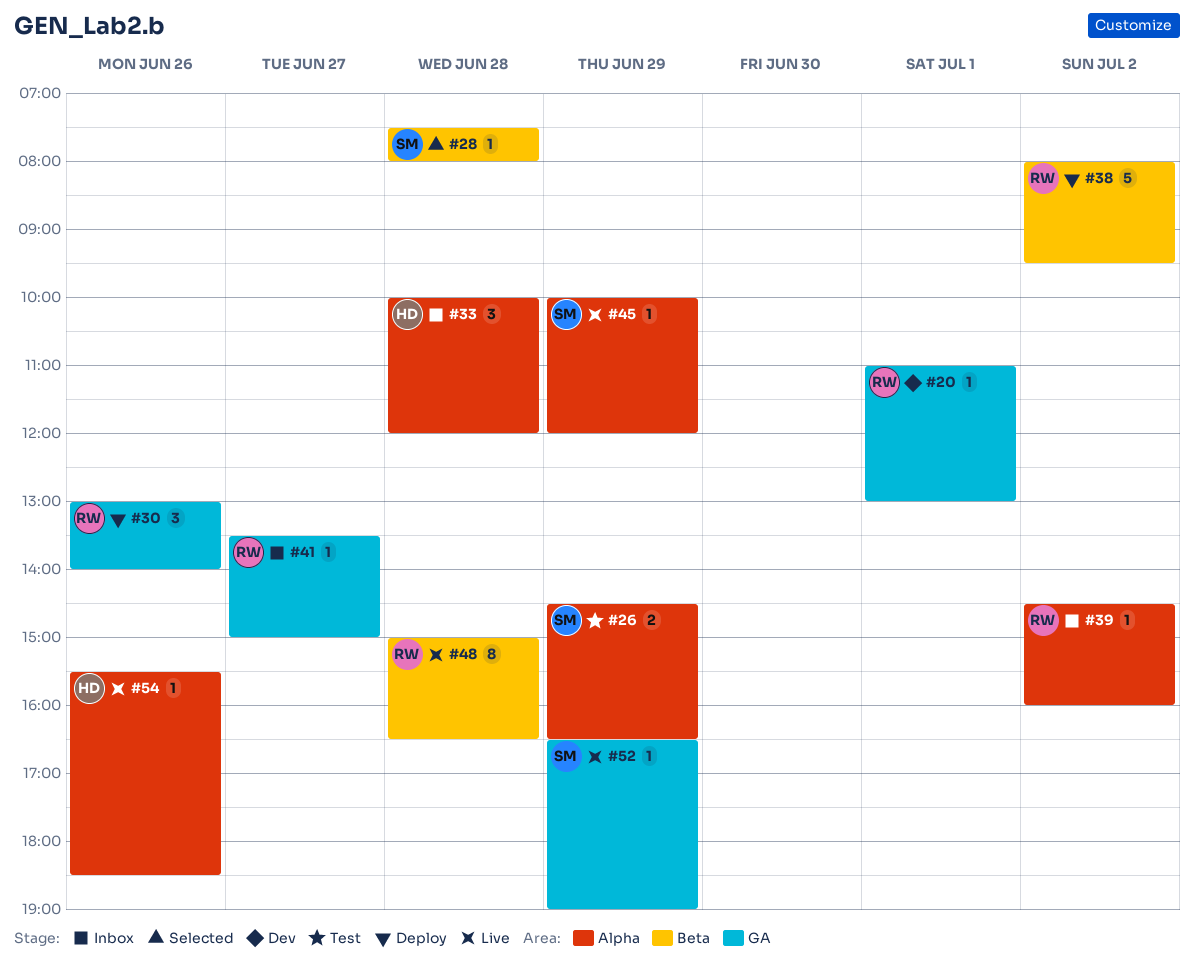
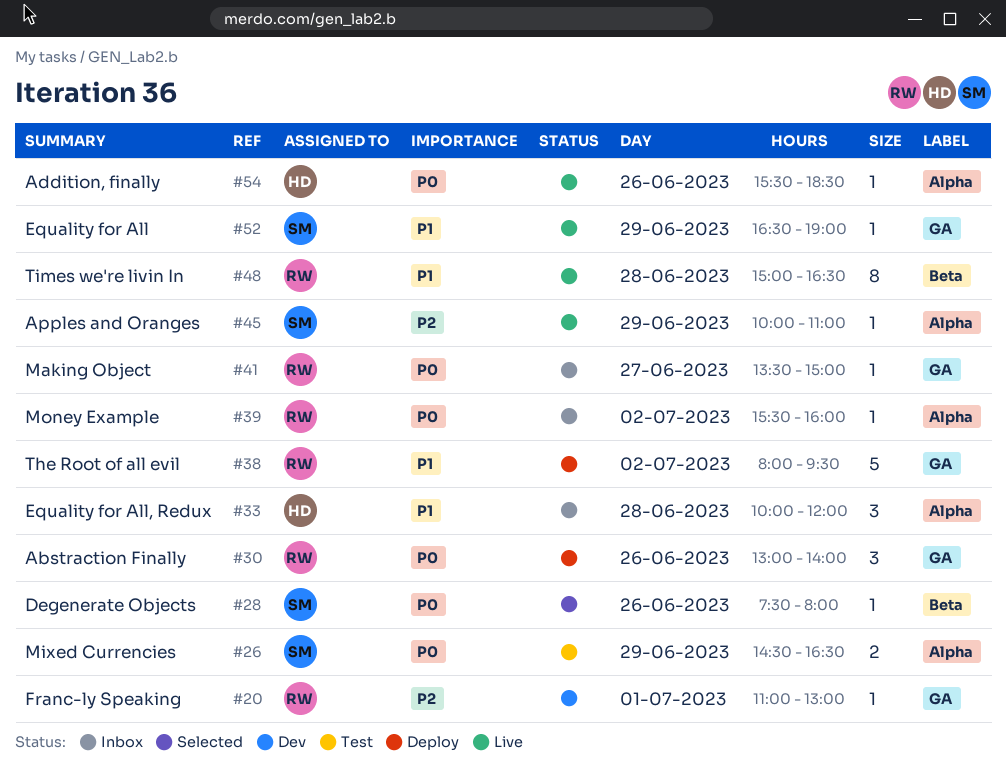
#28, day: Jun 28 -> Jun 26
#38, label: Beta -> GA
#39, begins: 14:30 -> 15:30
#45, ends: 12:00 -> 11:00

